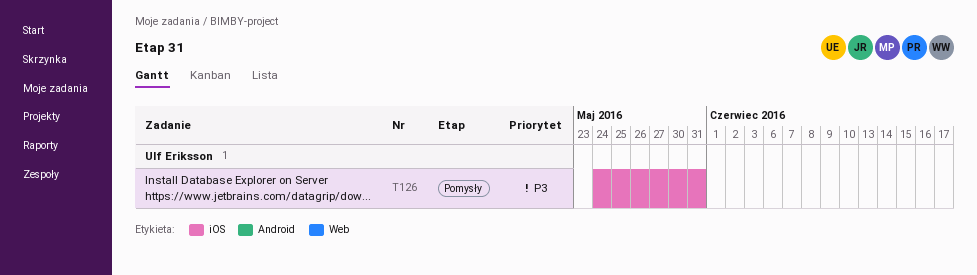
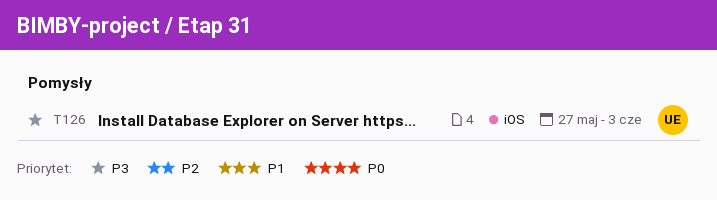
T126, start: May 24 -> May 27
T126, due: May 31 -> Jun 3

